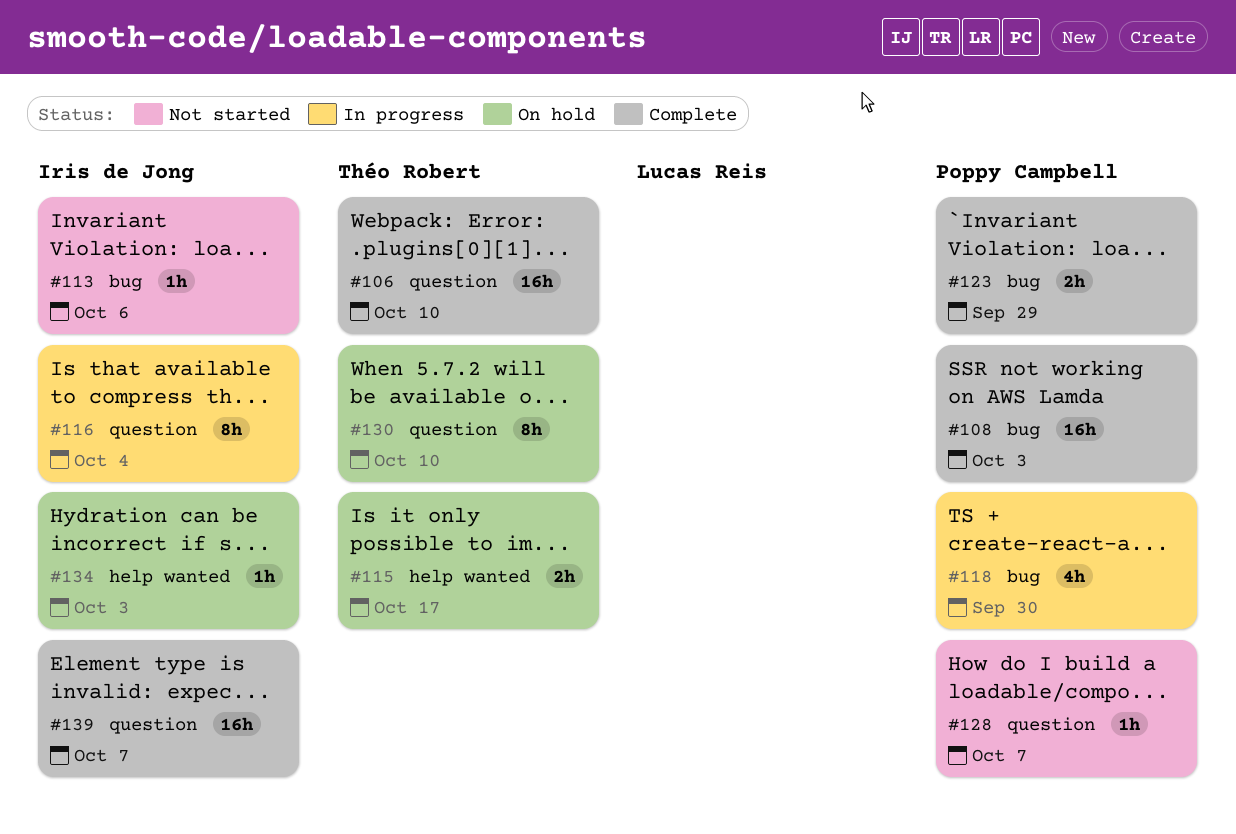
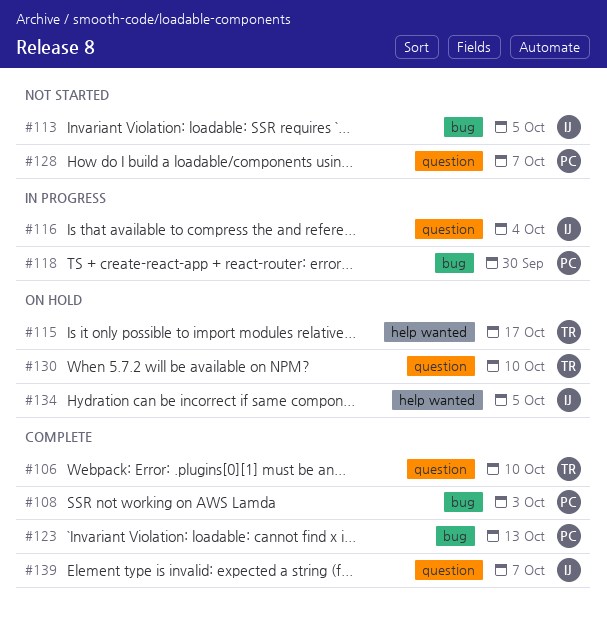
#113, due: Oct 6 -> Oct 5
#123, due: Sep 29 -> Oct 13
#134, due: Oct 3 -> Oct 5

